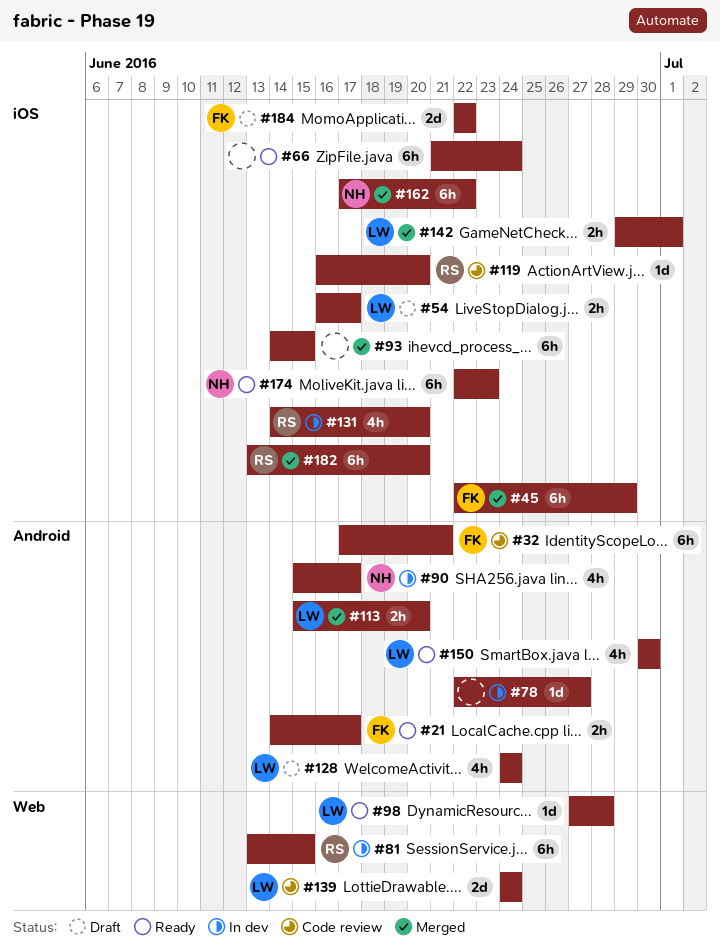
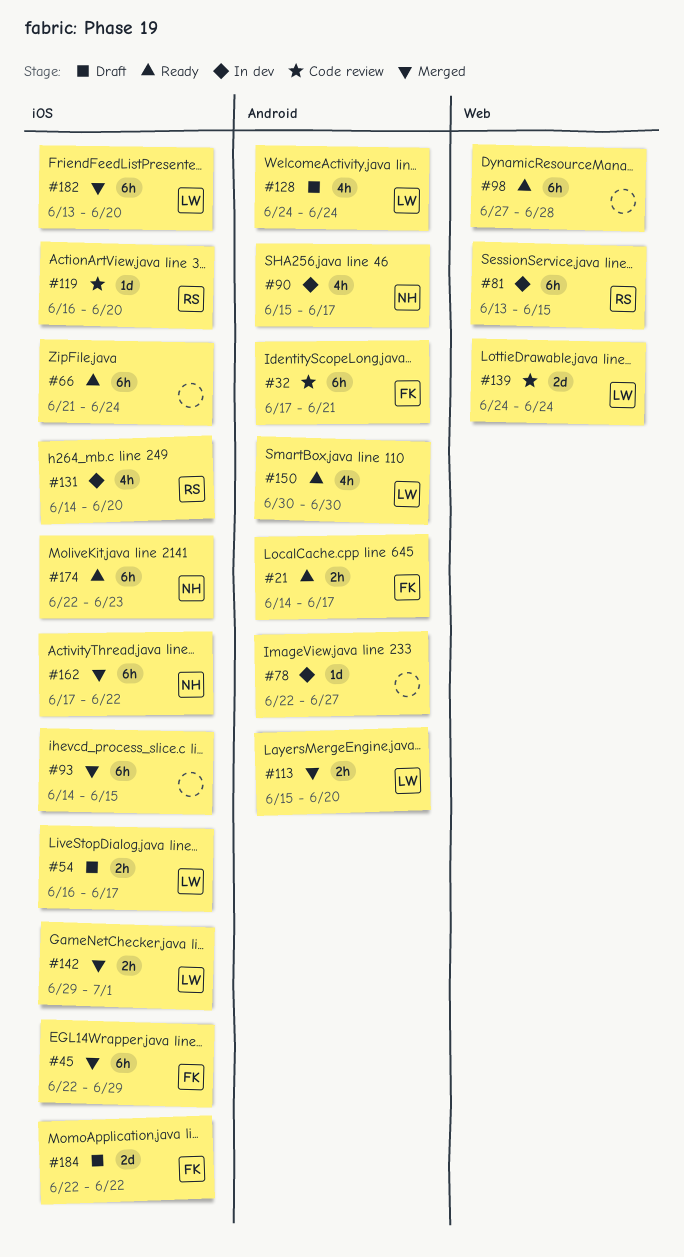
#98, owner: LW -> none
#98, estimate: 1d -> 6h
#182, owner: RS -> LW

